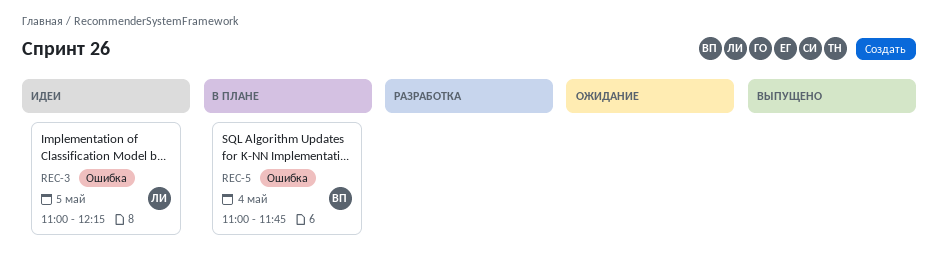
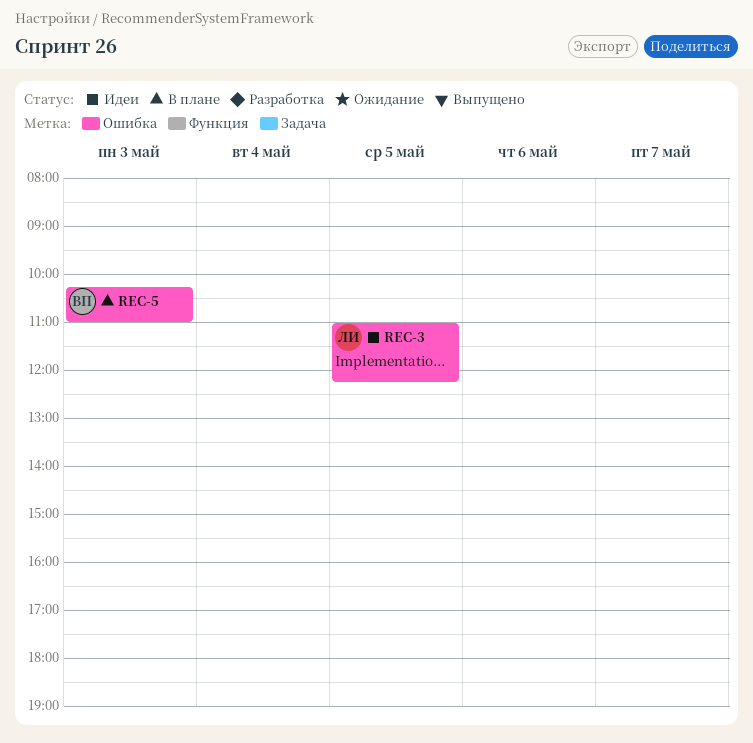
REC-5, day: May 4 -> May 3
REC-5, begins: 11:00 -> 10:15
REC-5, ends: 11:45 -> 11:00

